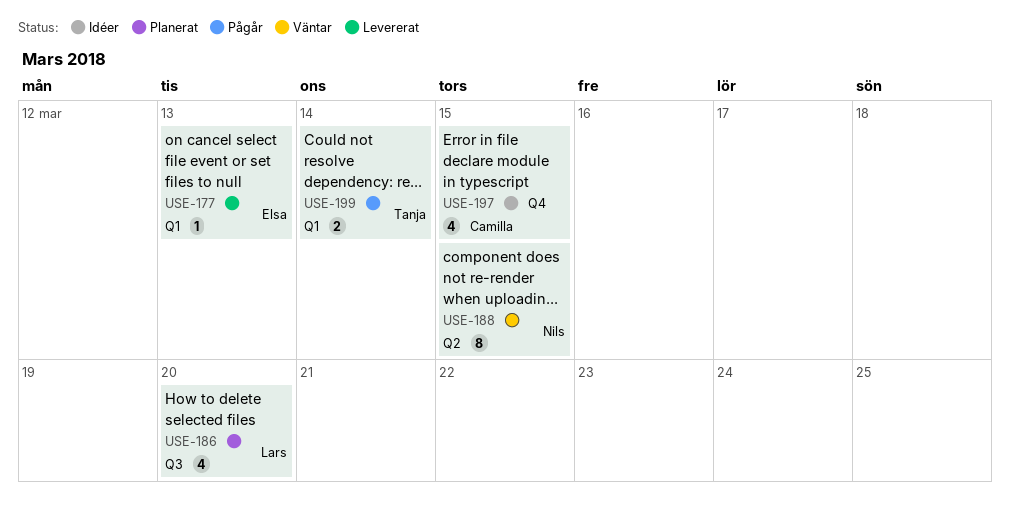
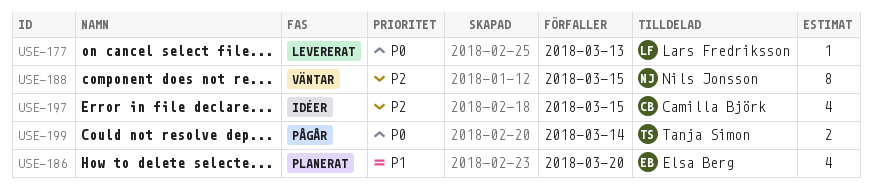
USE-177, owner: Elsa Berg -> Lars Fredriksson
USE-186, owner: Lars Fredriksson -> Elsa Berg

